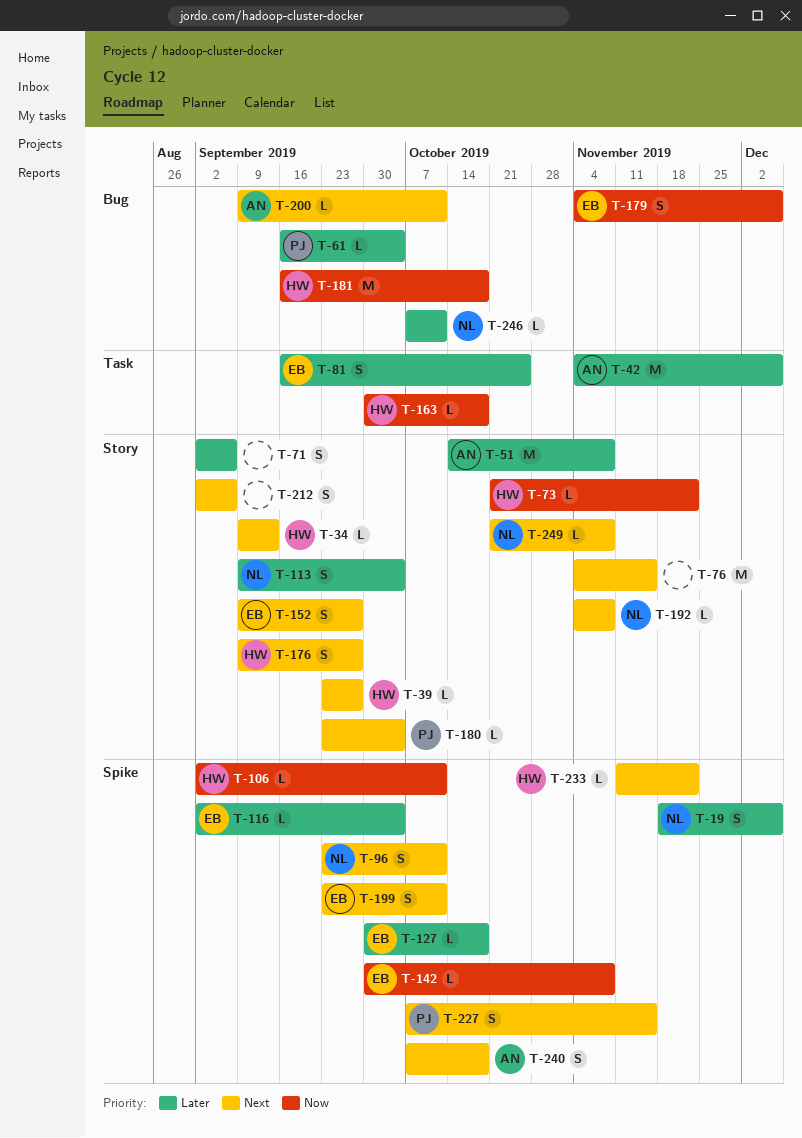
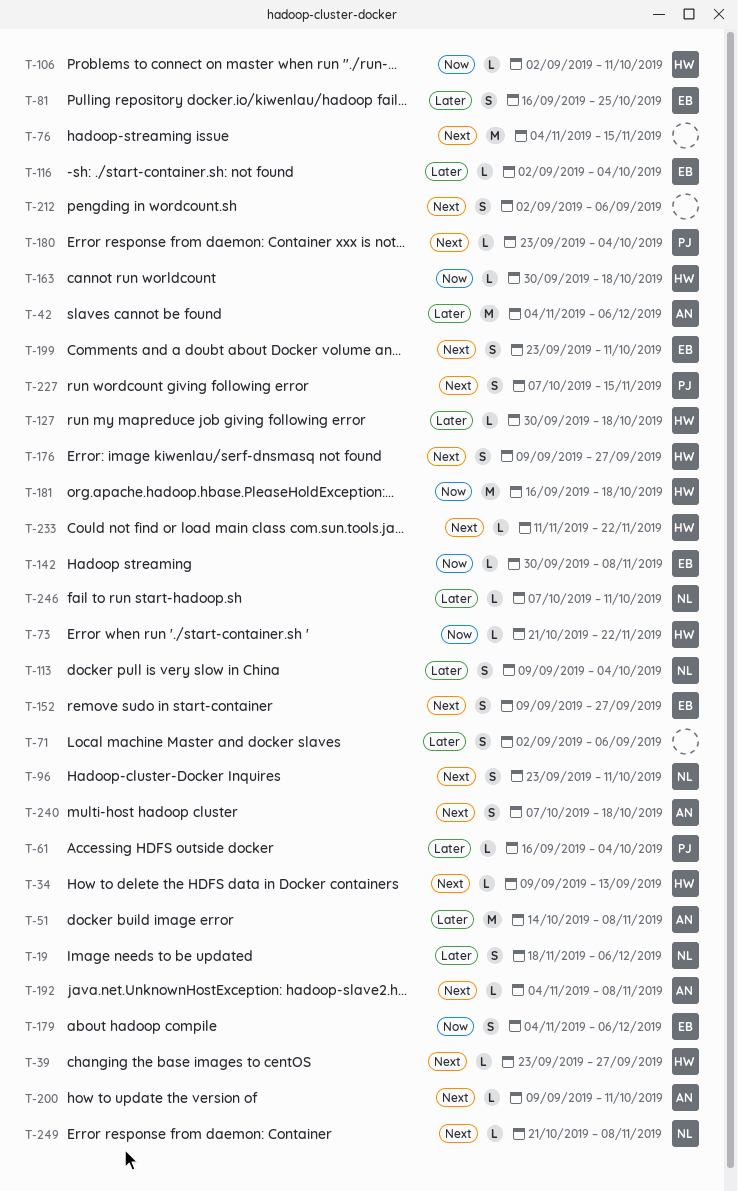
T-127, owner: EB -> HW
T-192, owner: NL -> AN

